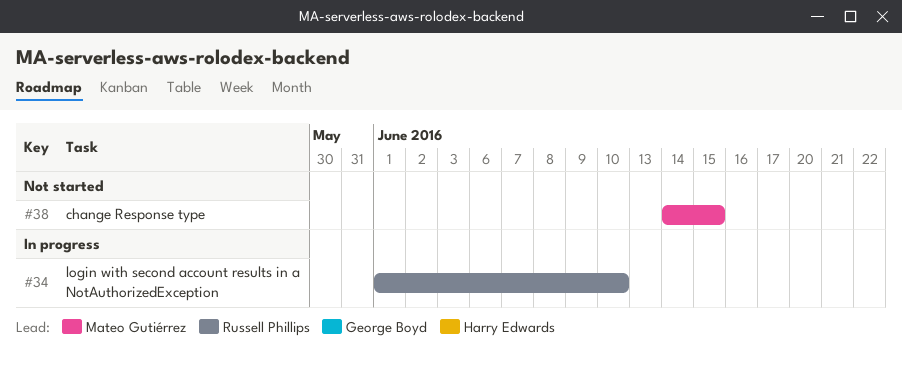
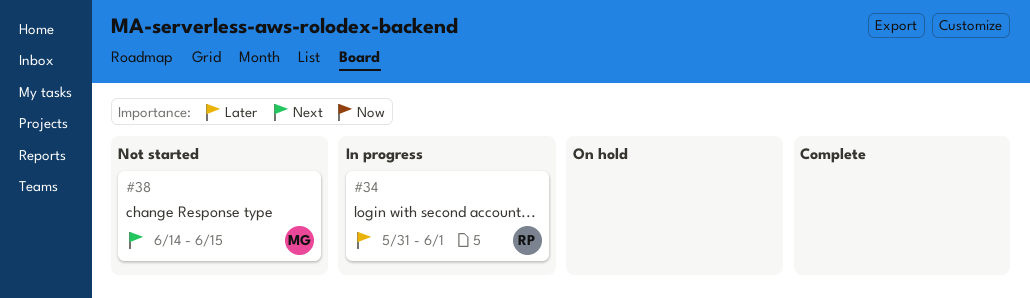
#34, start: Jun 1 -> May 31
#34, due: Jun 10 -> Jun 1

